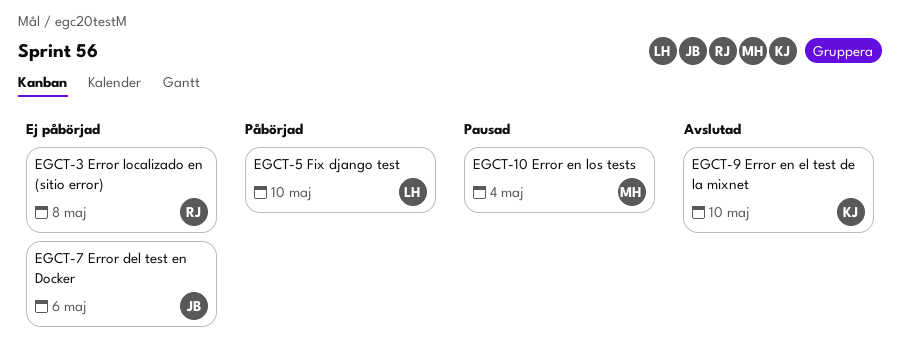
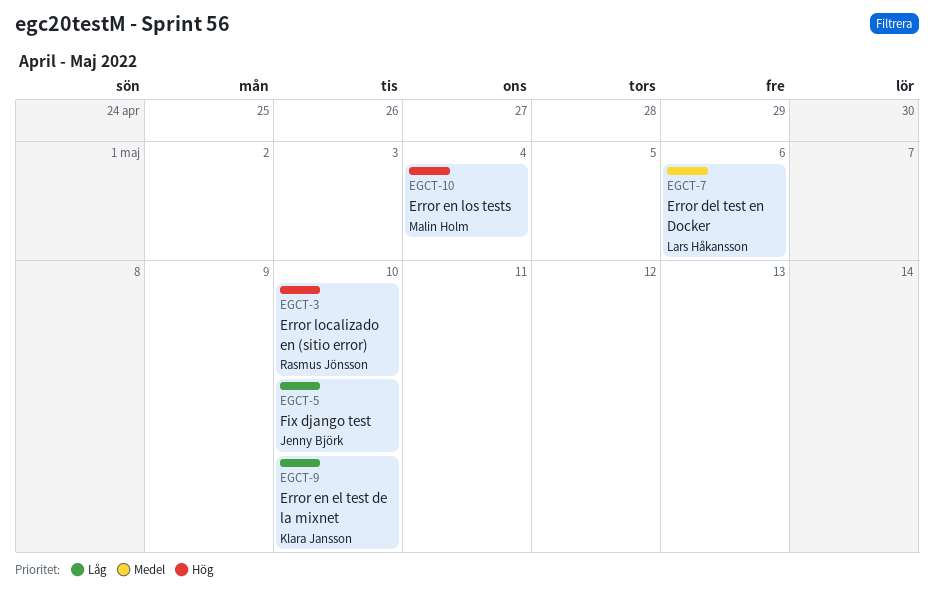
EGCT-3, due: May 8 -> May 10
EGCT-5, owner: Lars Håkansson -> Jenny Björk
EGCT-7, owner: Jenny Björk -> Lars Håkansson

